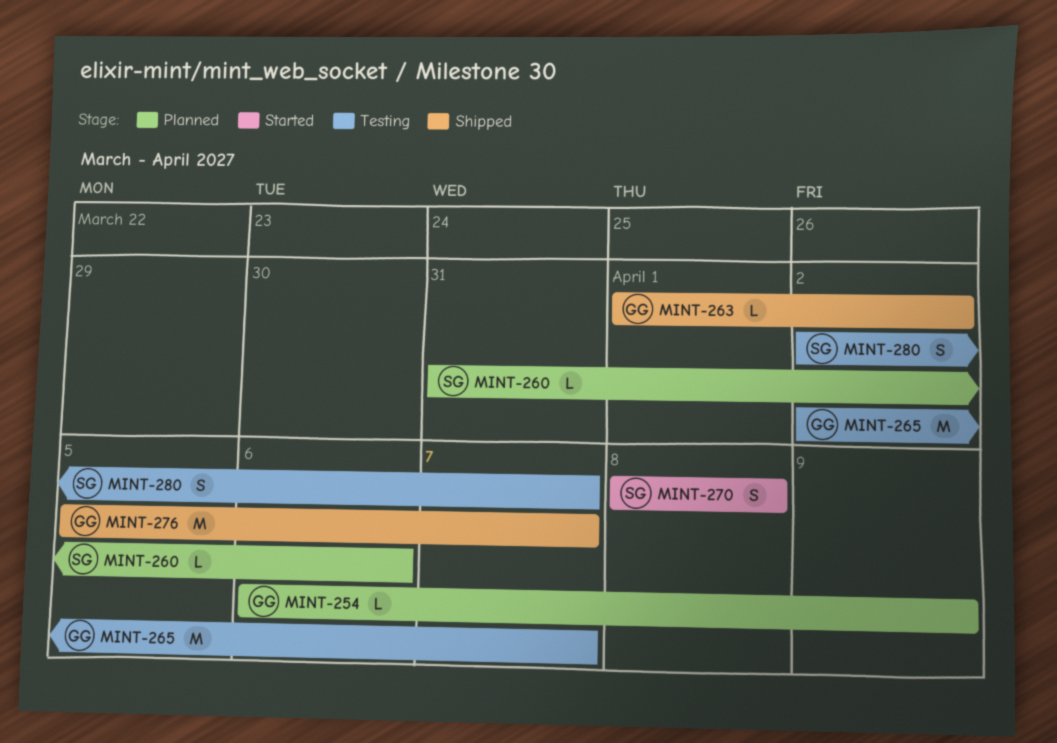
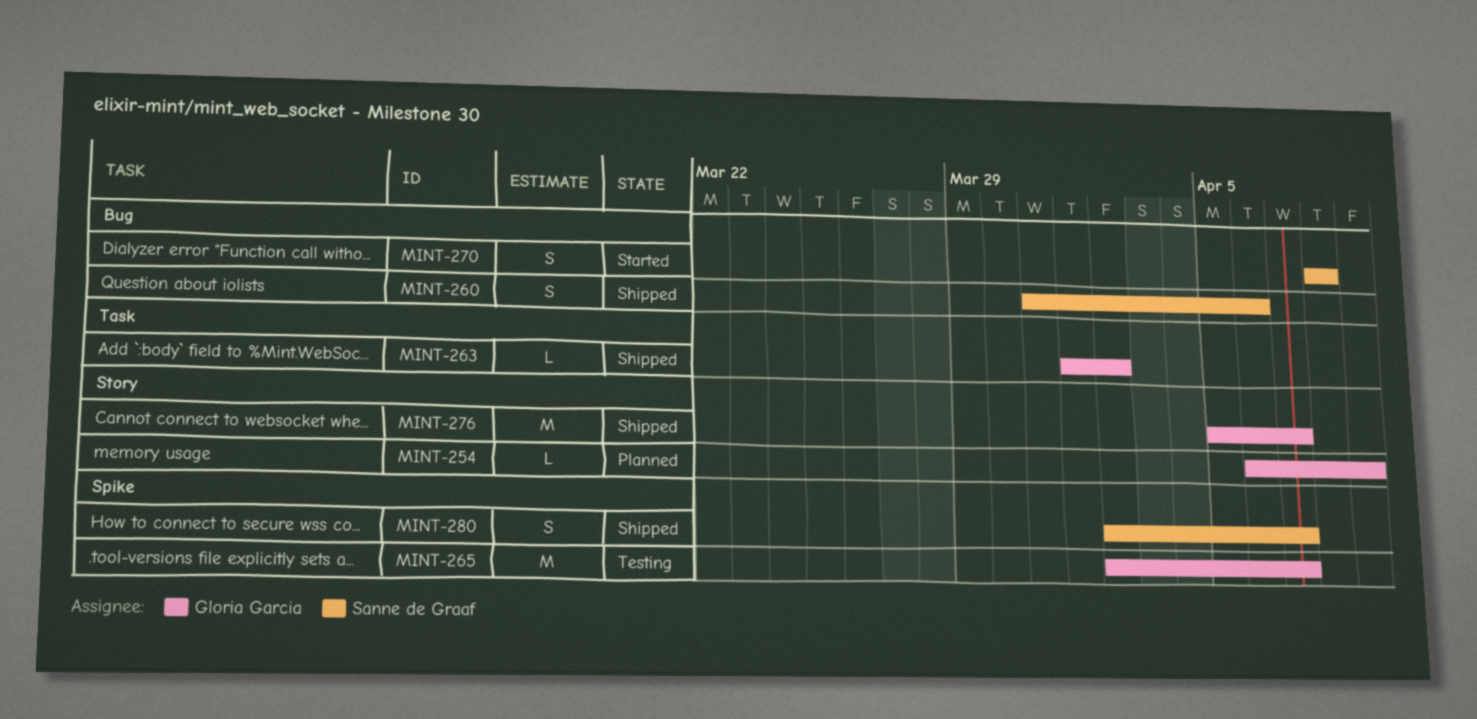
MINT-260, status: Planned -> Shipped
MINT-260, estimate: L -> S
MINT-280, status: Testing -> Shipped

